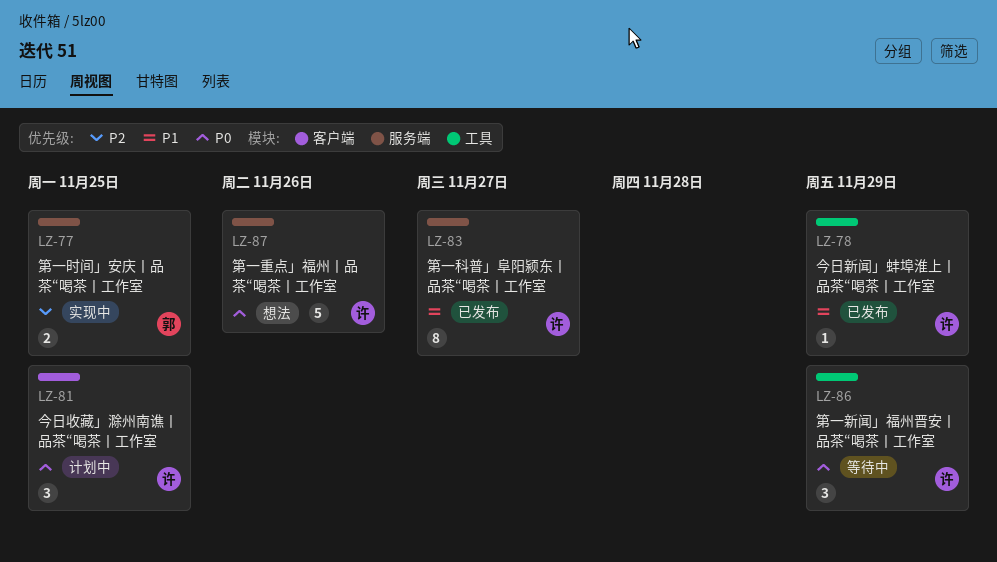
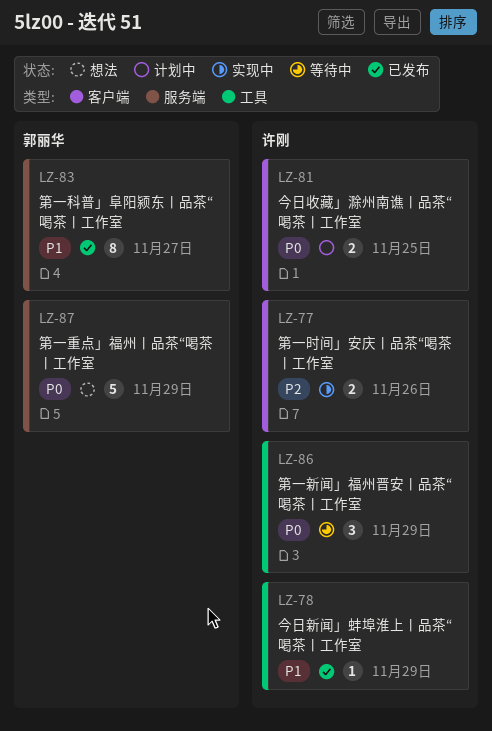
LZ-77, owner: 郭丽华 -> 许刚
LZ-77, label: 服务端 -> 客户端
LZ-77, due: Nov 25 -> Nov 26
LZ-81, estimate: 3 -> 2
LZ-83, owner: 许刚 -> 郭丽华
LZ-87, owner: 许刚 -> 郭丽华
LZ-87, due: Nov 26 -> Nov 29

